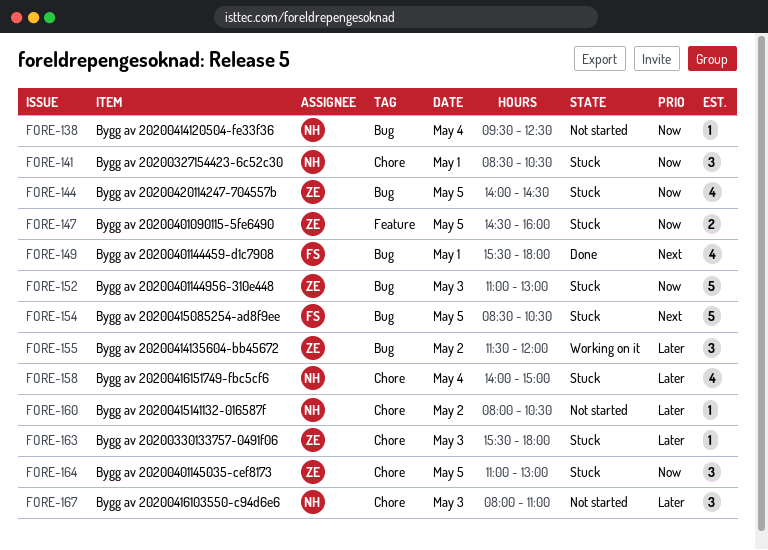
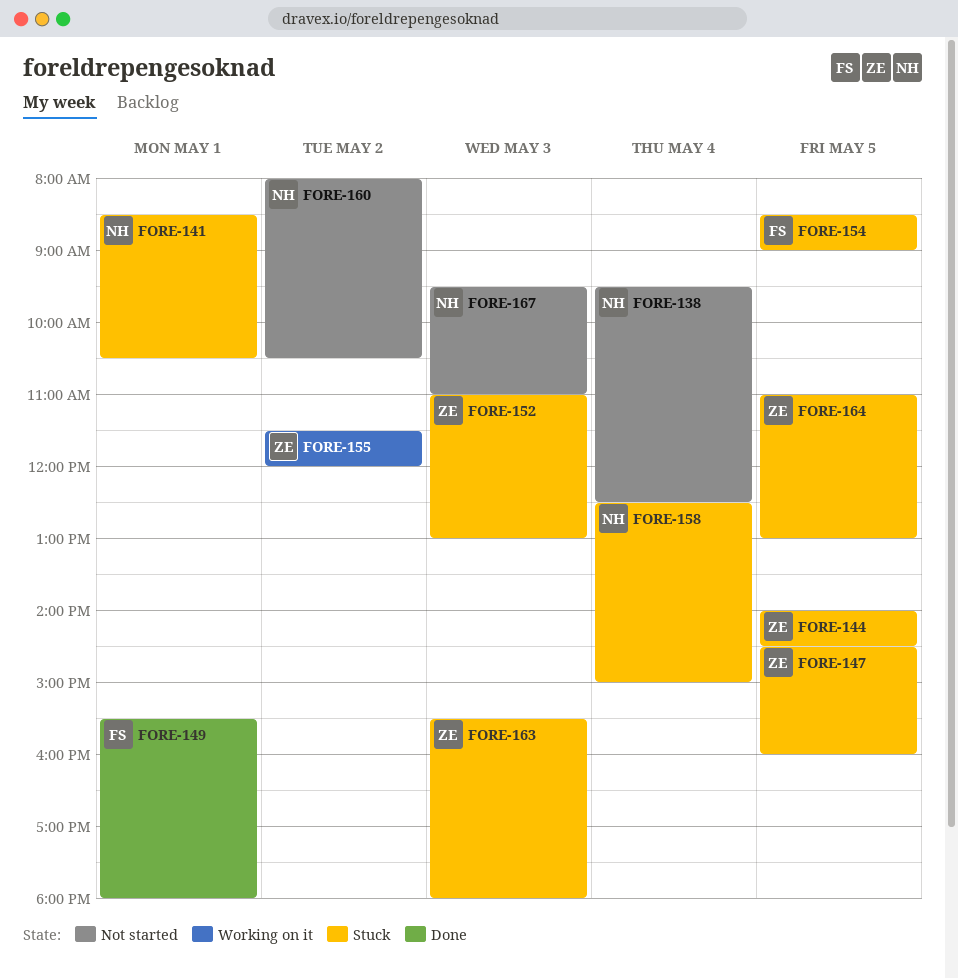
FORE-154, ends: 10:30 -> 09:00
FORE-158, begins: 14:00 -> 12:30
FORE-167, begins: 08:00 -> 09:30

